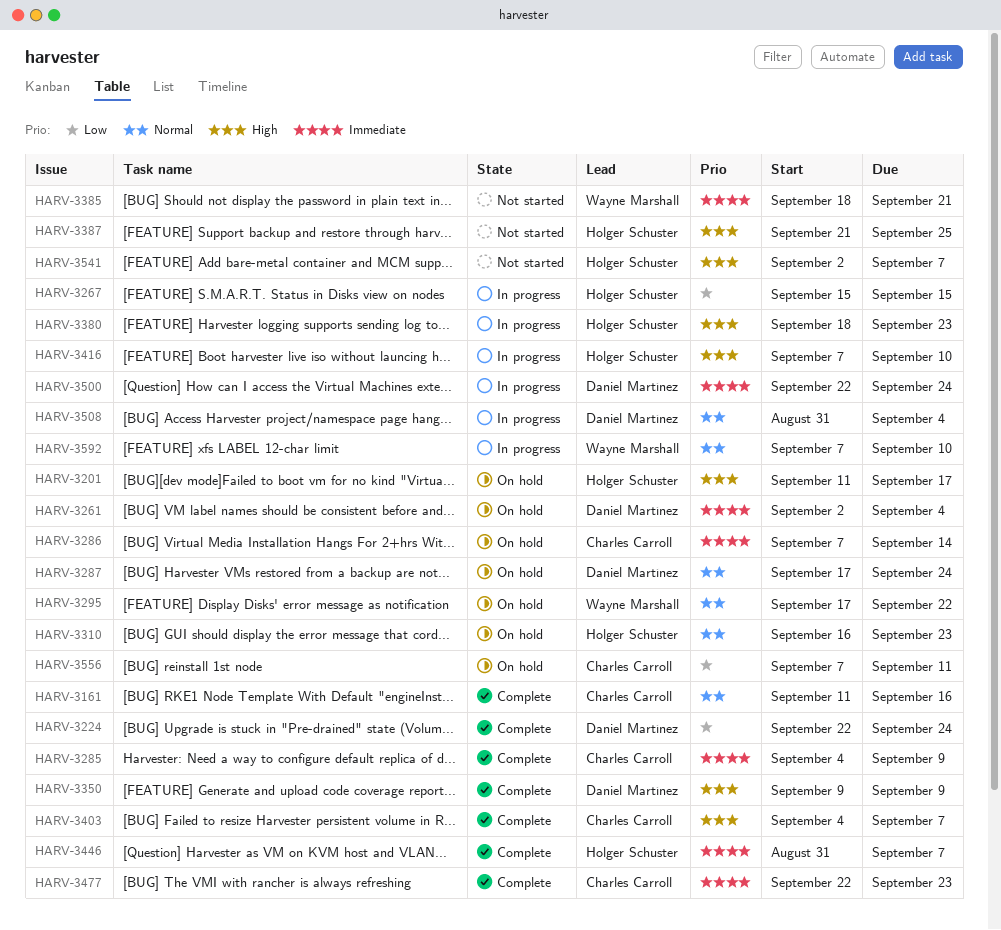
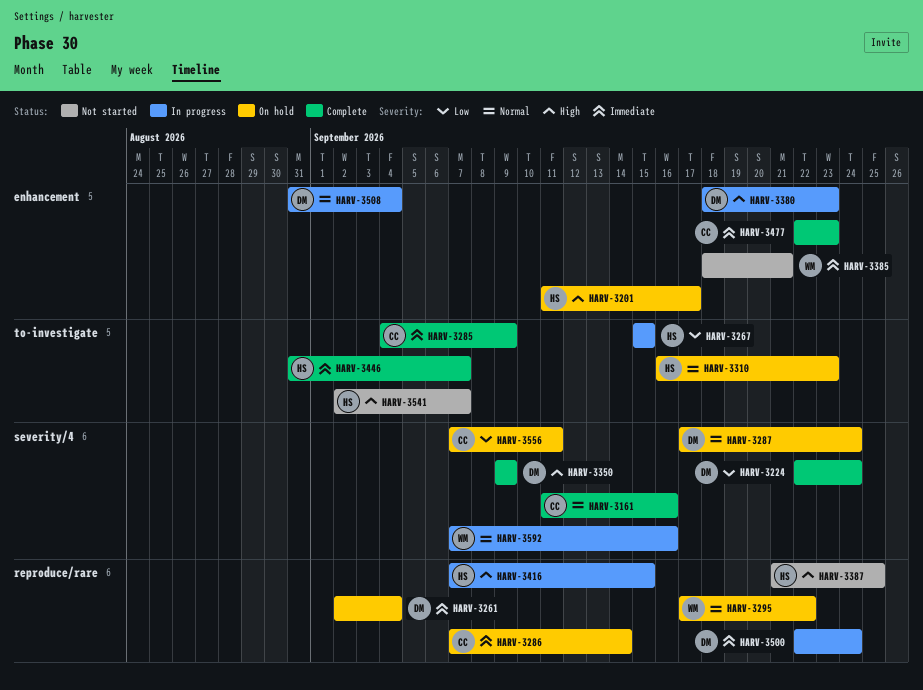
HARV-3380, owner: Holger Schuster -> Daniel Martínez
HARV-3403: present -> none
HARV-3416, due: Sep 10 -> Sep 15
HARV-3592, due: Sep 10 -> Sep 16

